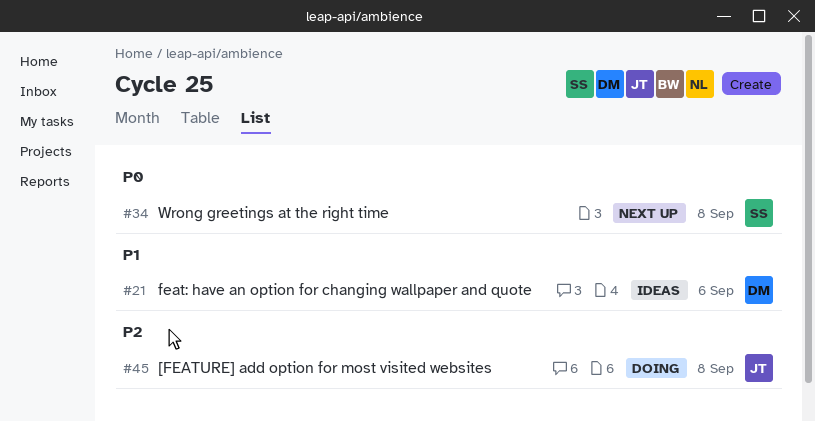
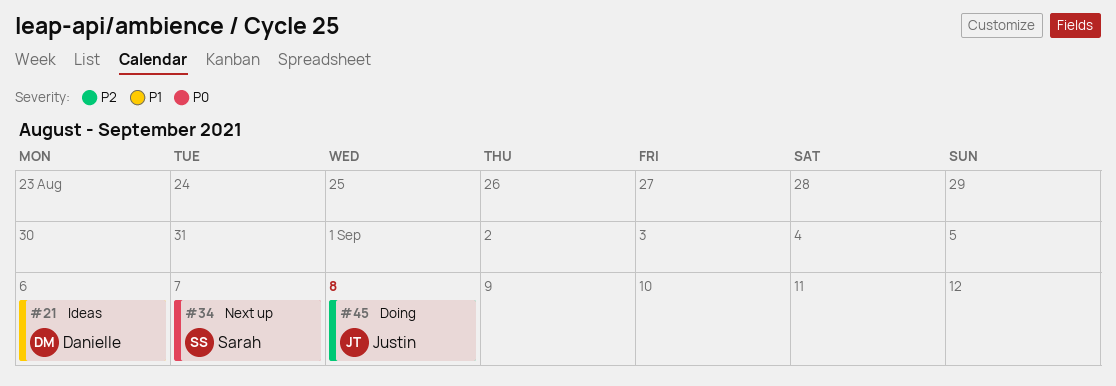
#34, due: Sep 8 -> Sep 7

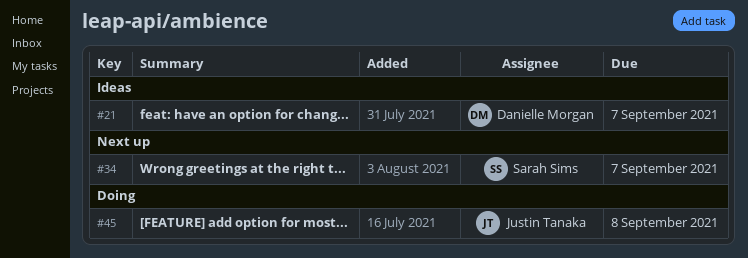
#21, due: Sep 6 -> Sep 7

